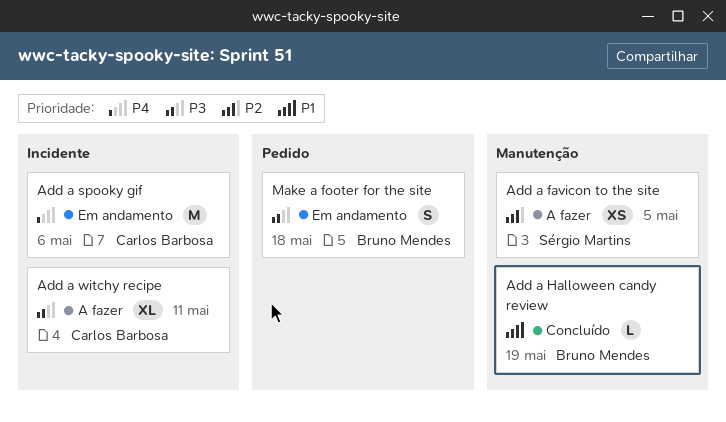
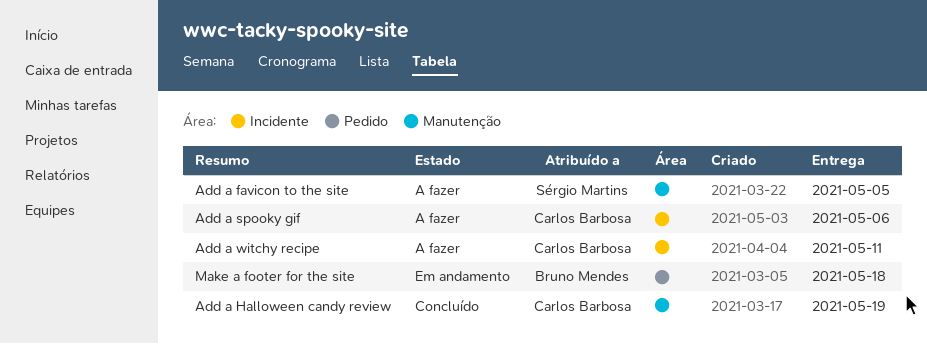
Add a Halloween candy review, owner: Bruno Mendes -> Carlos Barbosa
Add a spooky gif, status: Em andamento -> A fazer

